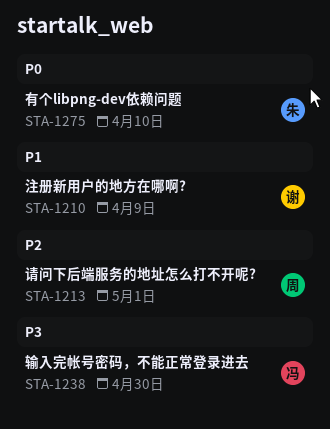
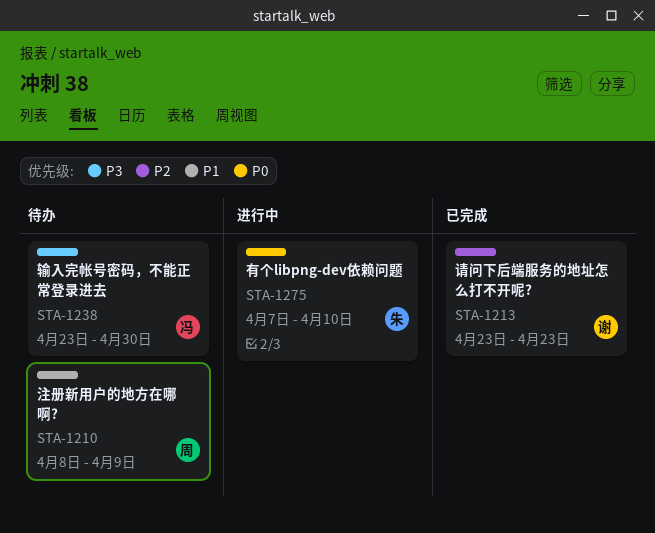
STA-1210, owner: 谢 -> 周
STA-1213, owner: 周 -> 谢
STA-1213, due: May 1 -> Apr 23

